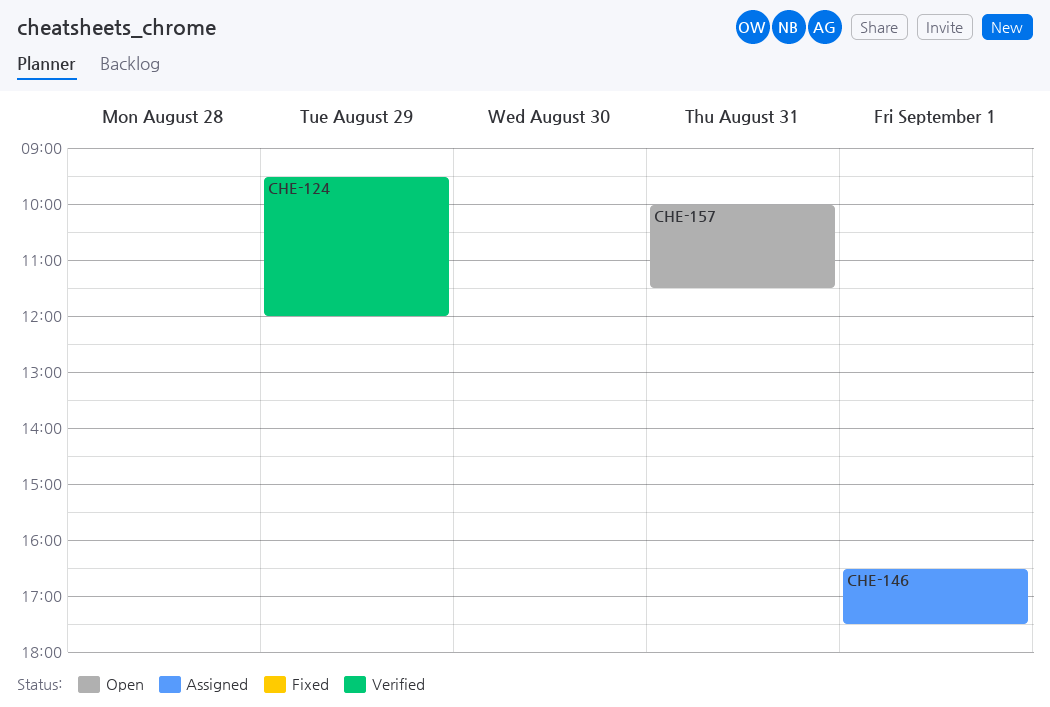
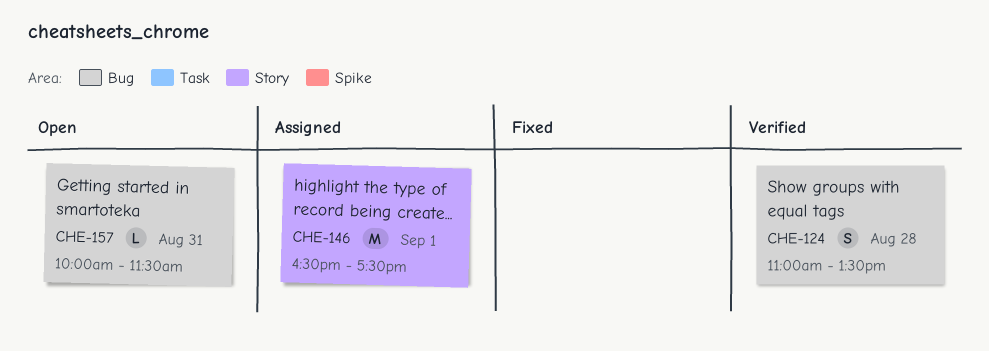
CHE-124, day: Aug 29 -> Aug 28
CHE-124, begins: 09:30 -> 11:00
CHE-124, ends: 12:00 -> 13:30

